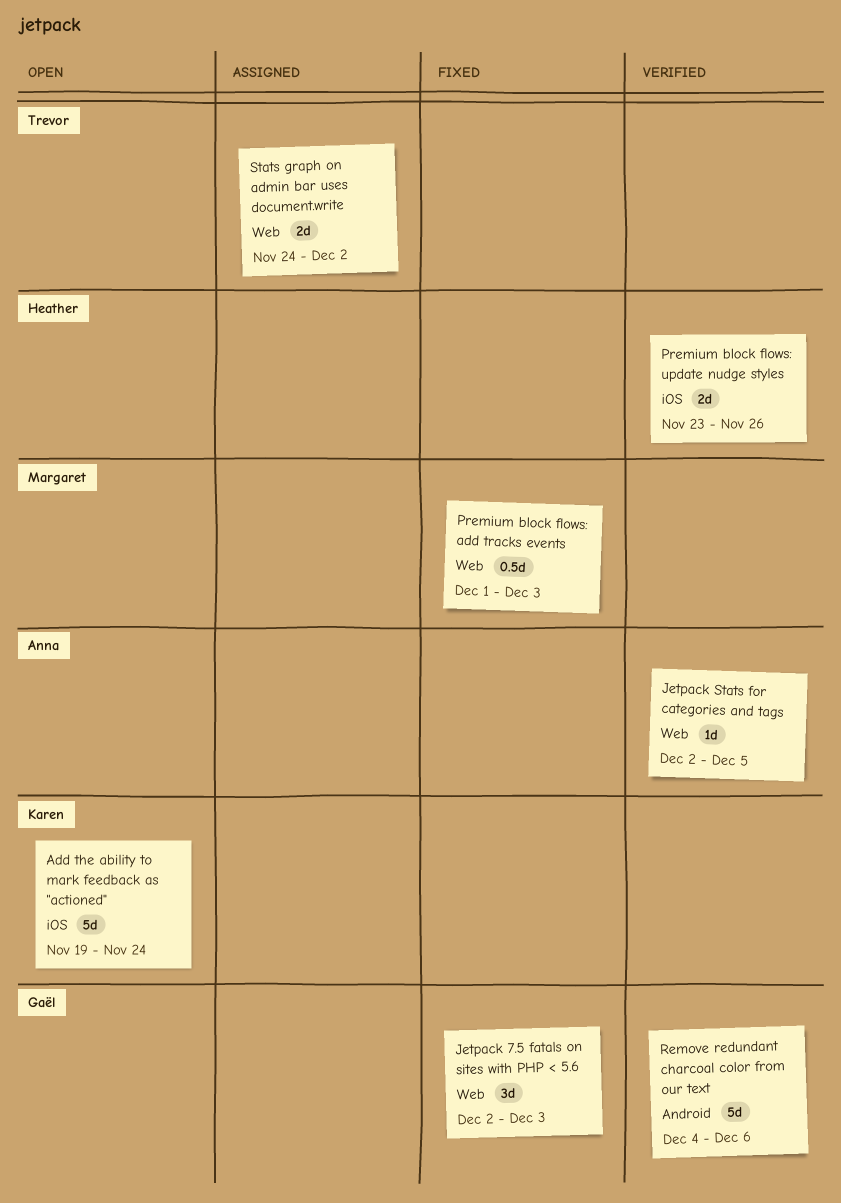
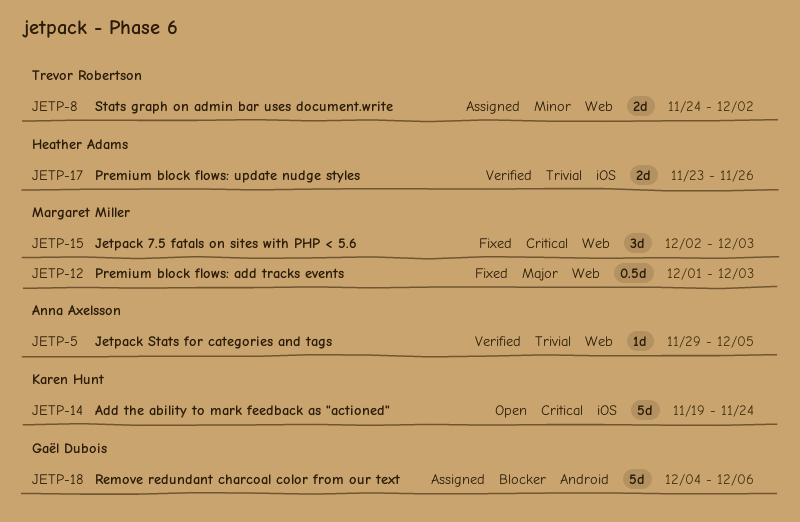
Jetpack 7.5 fatals on sites with PHP < 5.6, owner: Gaël Dubois -> Margaret Miller
Jetpack Stats for categories and tags, start: Dec 2 -> Nov 29
Remove redundant charcoal color from our text, status: Verified -> Assigned

